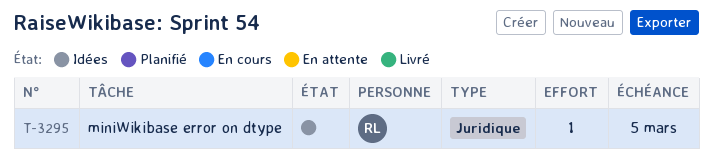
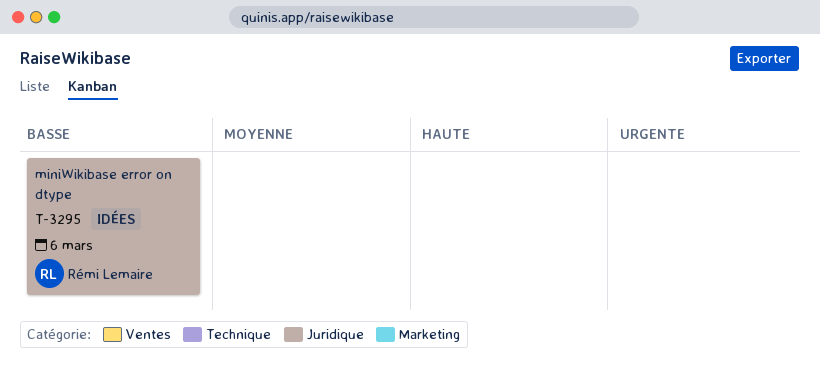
T-3295, due: Mar 5 -> Mar 6

